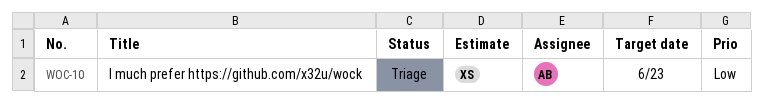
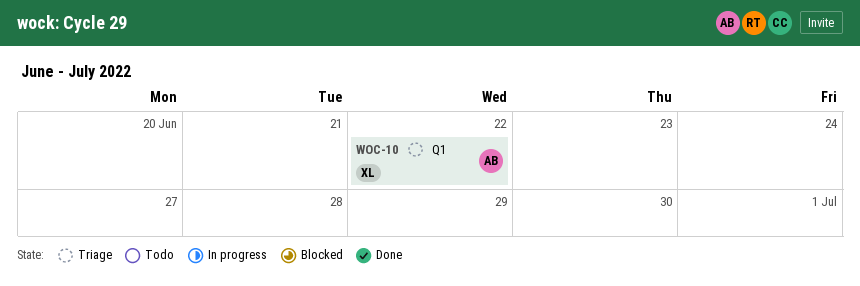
WOC-10, estimate: XS -> XL
WOC-10, due: Jun 23 -> Jun 22

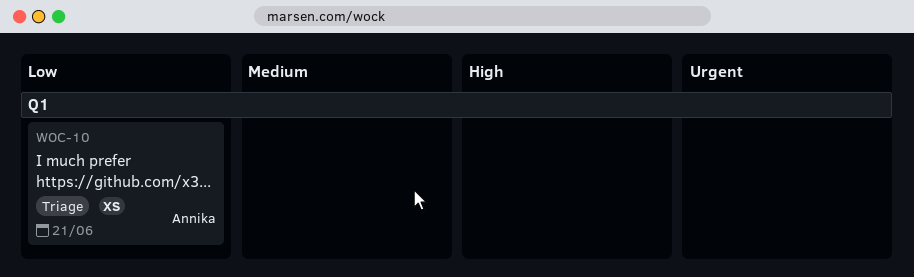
WOC-10, estimate: XL -> XS
WOC-10, due: Jun 22 -> Jun 21

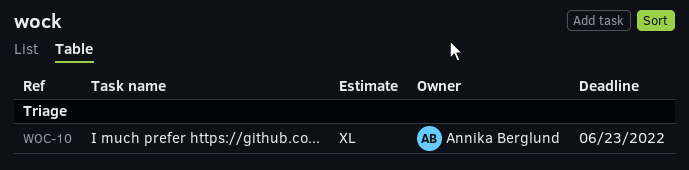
WOC-10, estimate: XS -> XL
WOC-10, due: Jun 21 -> Jun 23

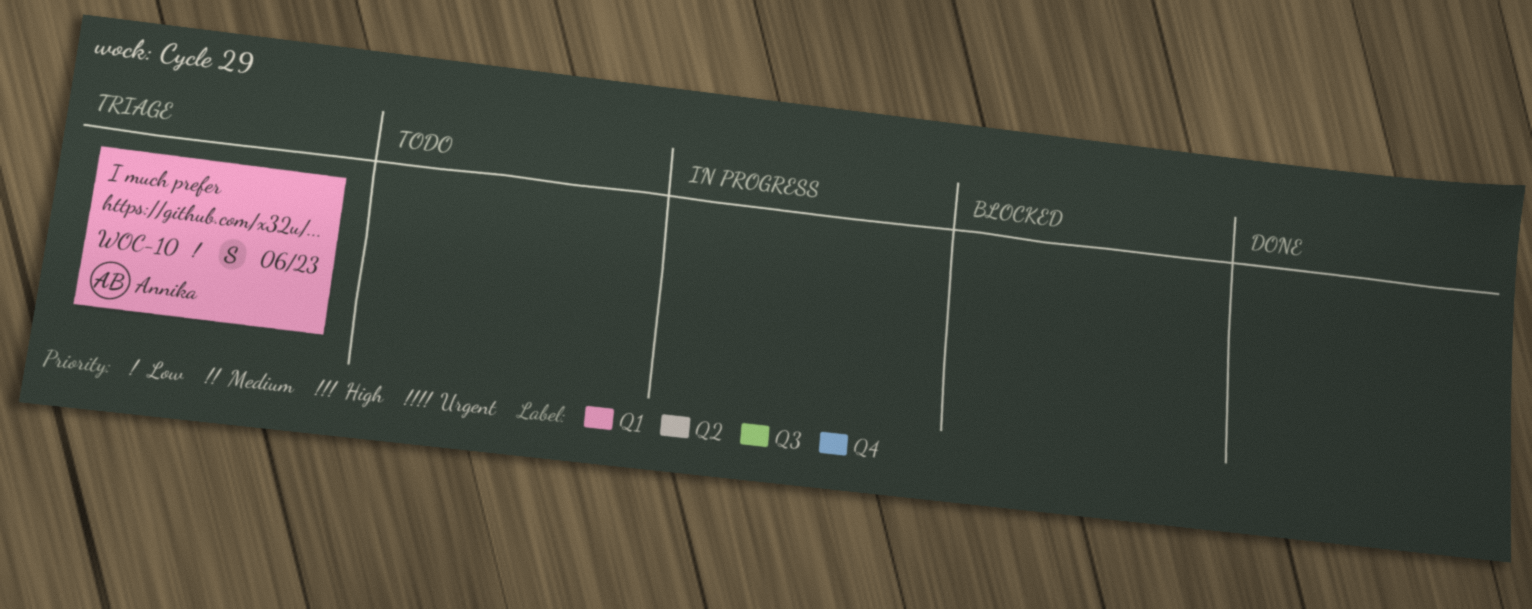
WOC-10, estimate: XL -> S

